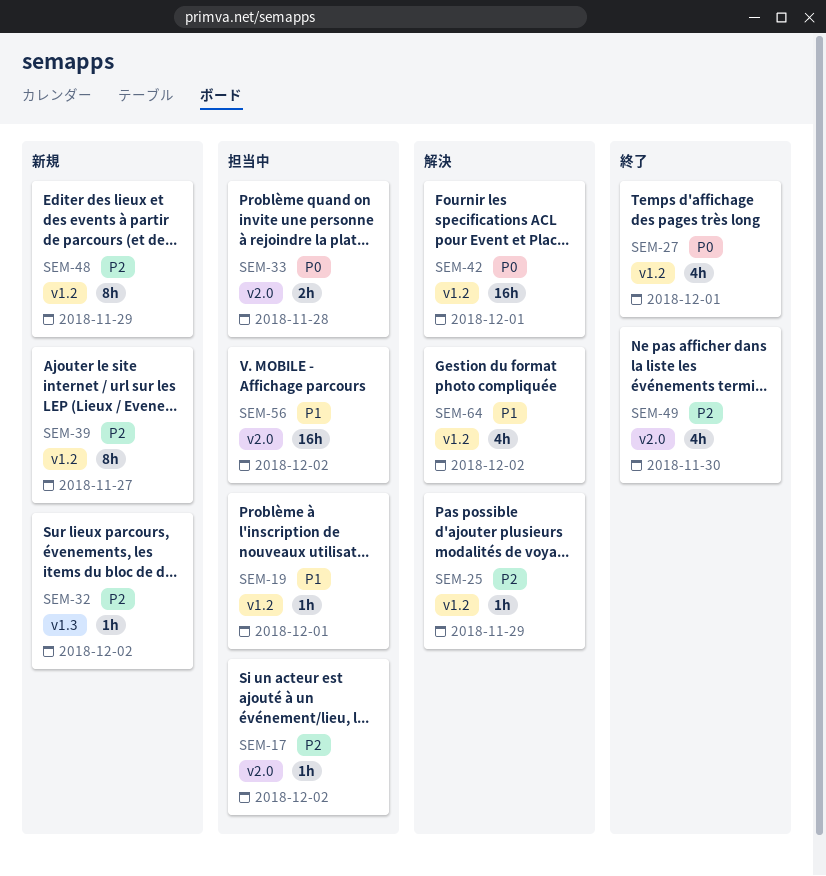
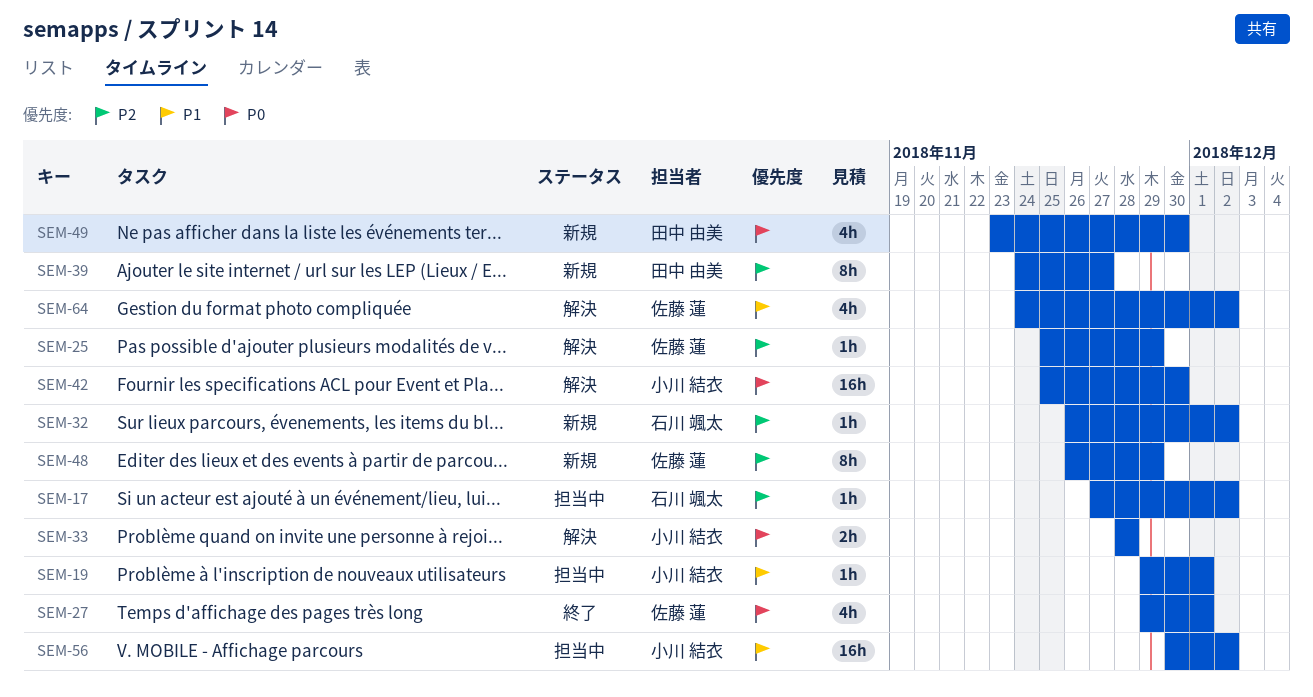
SEM-33, status: 担当中 -> 解決
SEM-42, due: Dec 1 -> Nov 30
SEM-49, status: 終了 -> 新規
SEM-49, priority: P2 -> P0

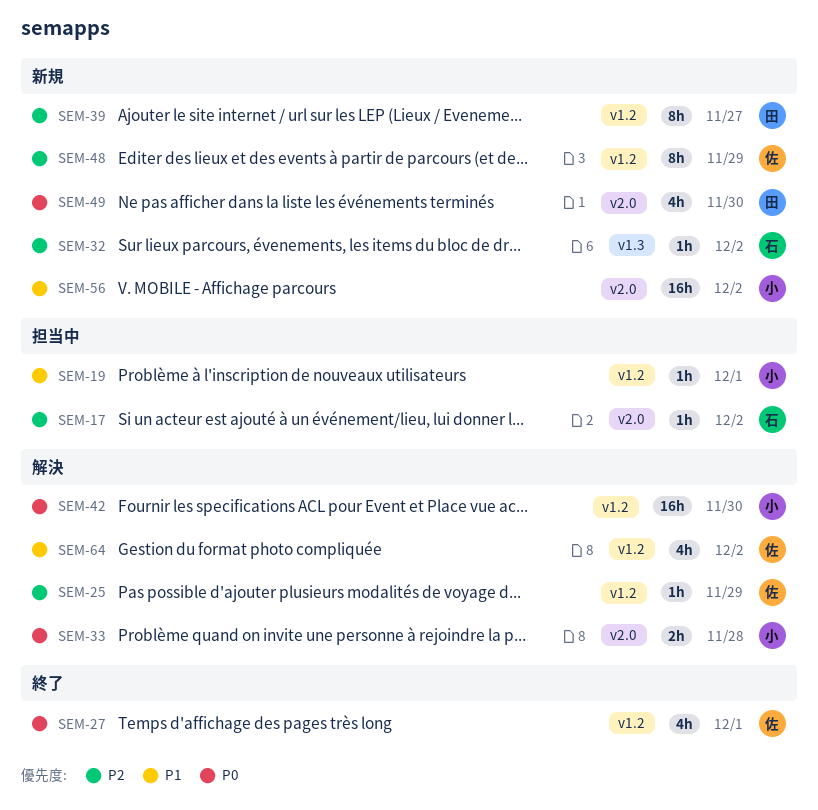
SEM-56, status: 担当中 -> 新規

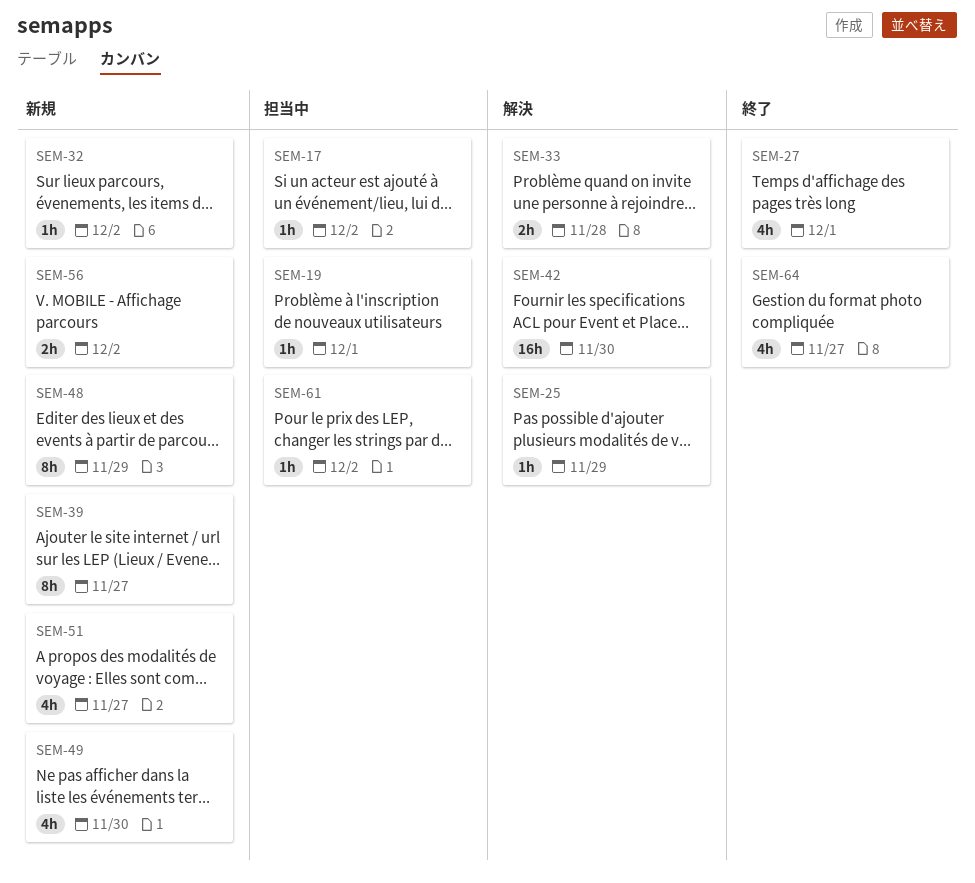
SEM-51: none -> present
SEM-56, estimate: 16h -> 2h
SEM-61: none -> present
SEM-64, status: 解決 -> 終了
SEM-64, due: Dec 2 -> Nov 27

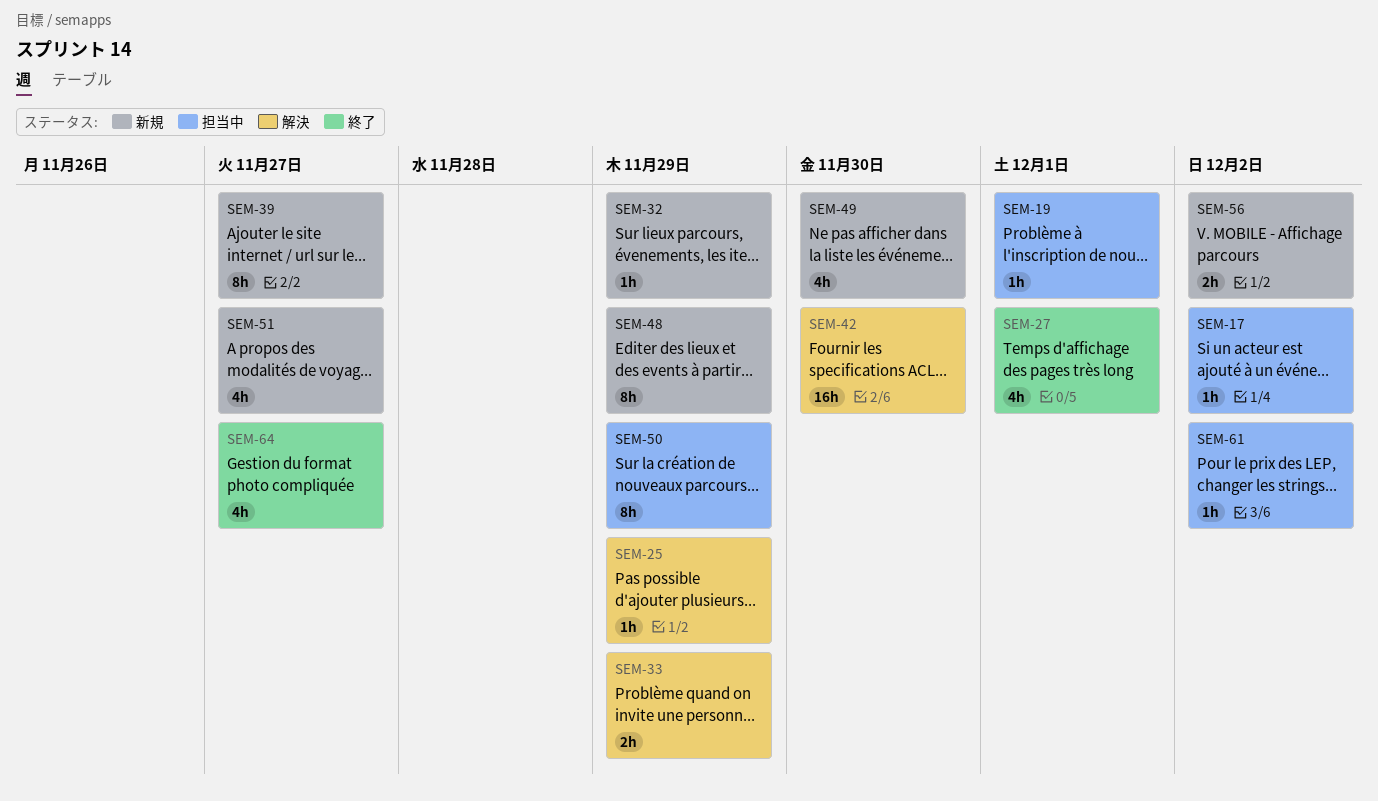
SEM-32, due: Dec 2 -> Nov 29
SEM-33, due: Nov 28 -> Nov 29
SEM-50: none -> present

